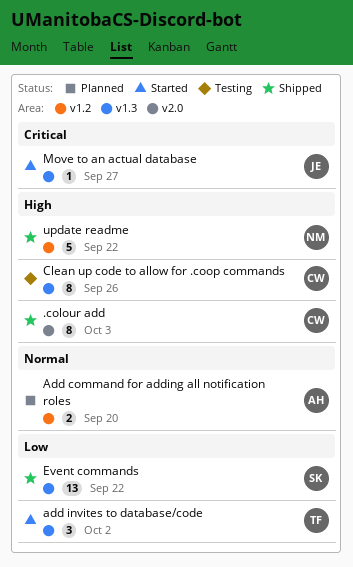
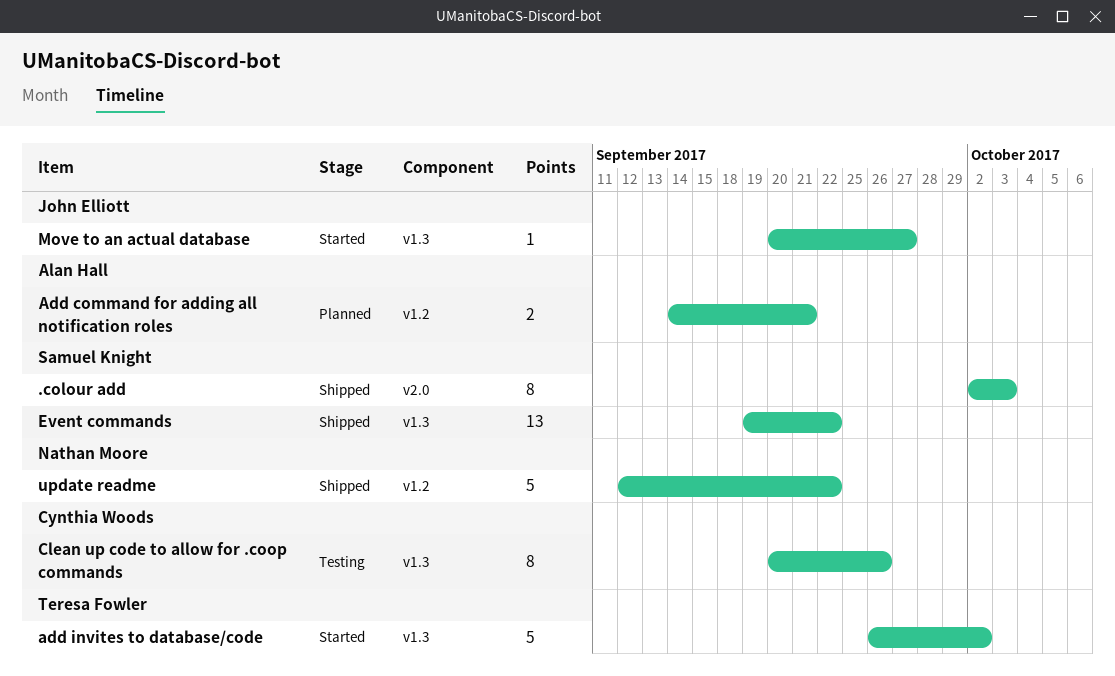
.colour add, owner: Cynthia Woods -> Samuel Knight
Add command for adding all notification roles, due: Sep 20 -> Sep 21
add invites to database/code, estimate: 3 -> 5

